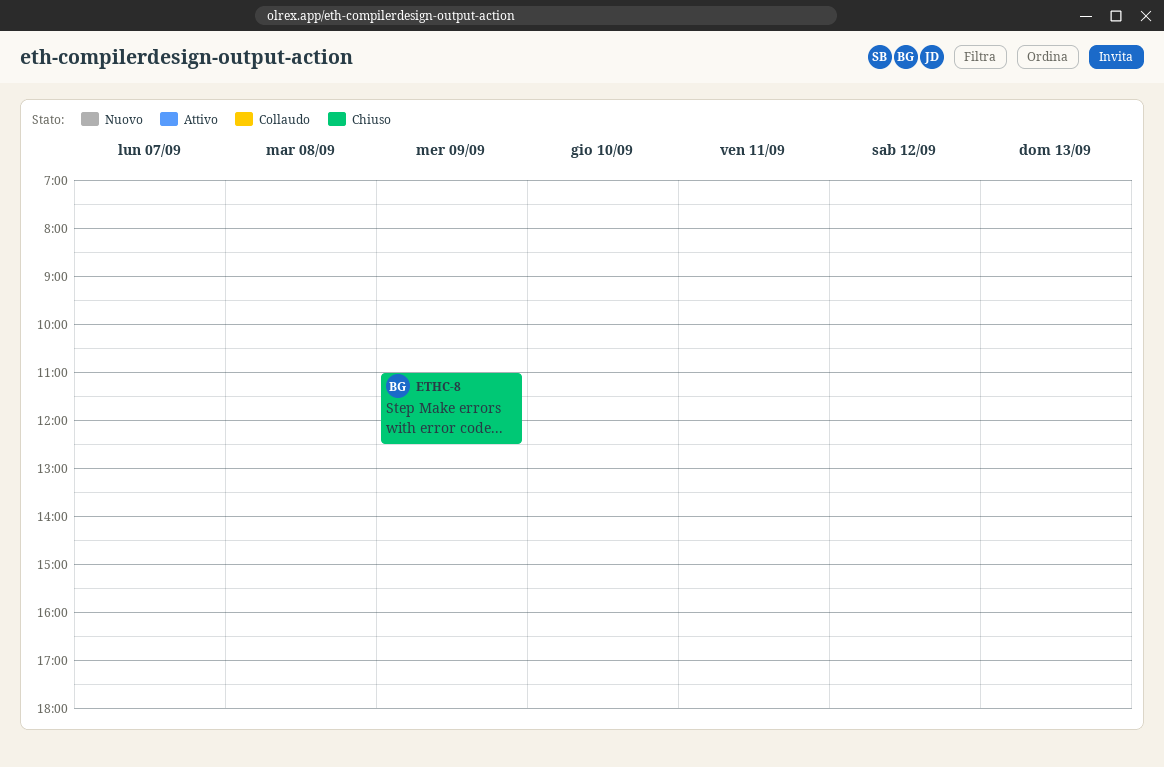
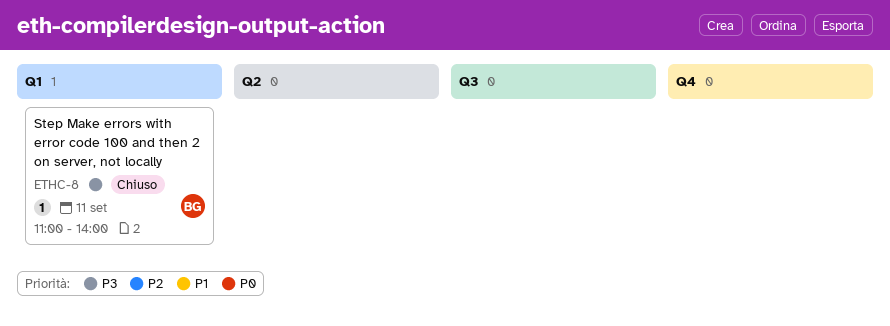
ETHC-8, day: Sep 9 -> Sep 11
ETHC-8, ends: 12:30 -> 14:00

